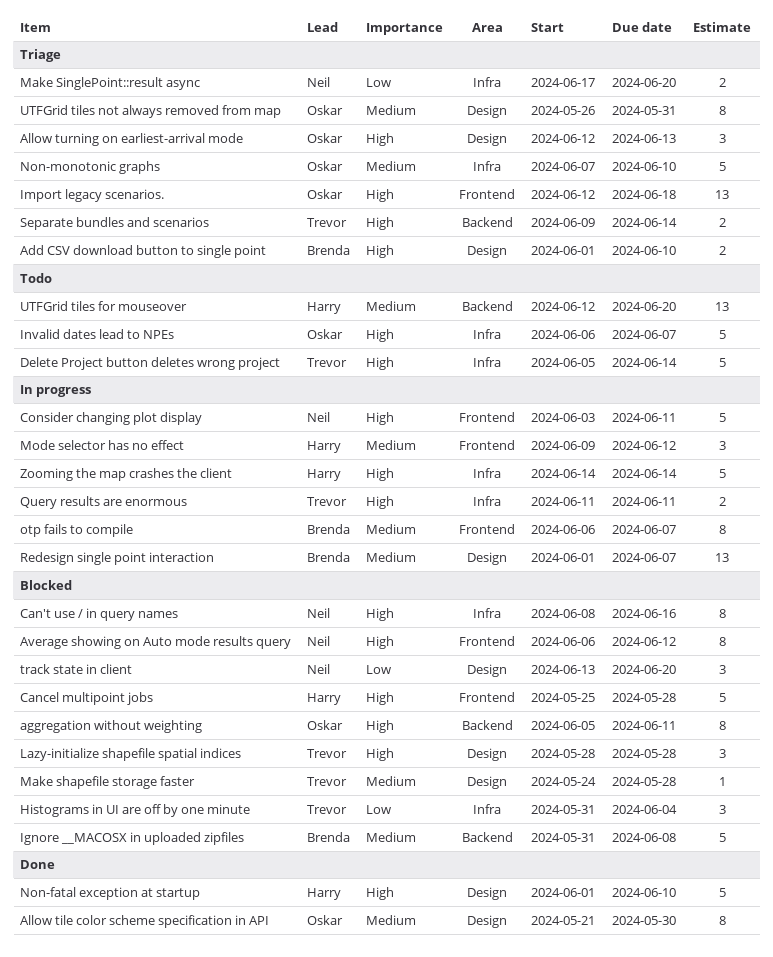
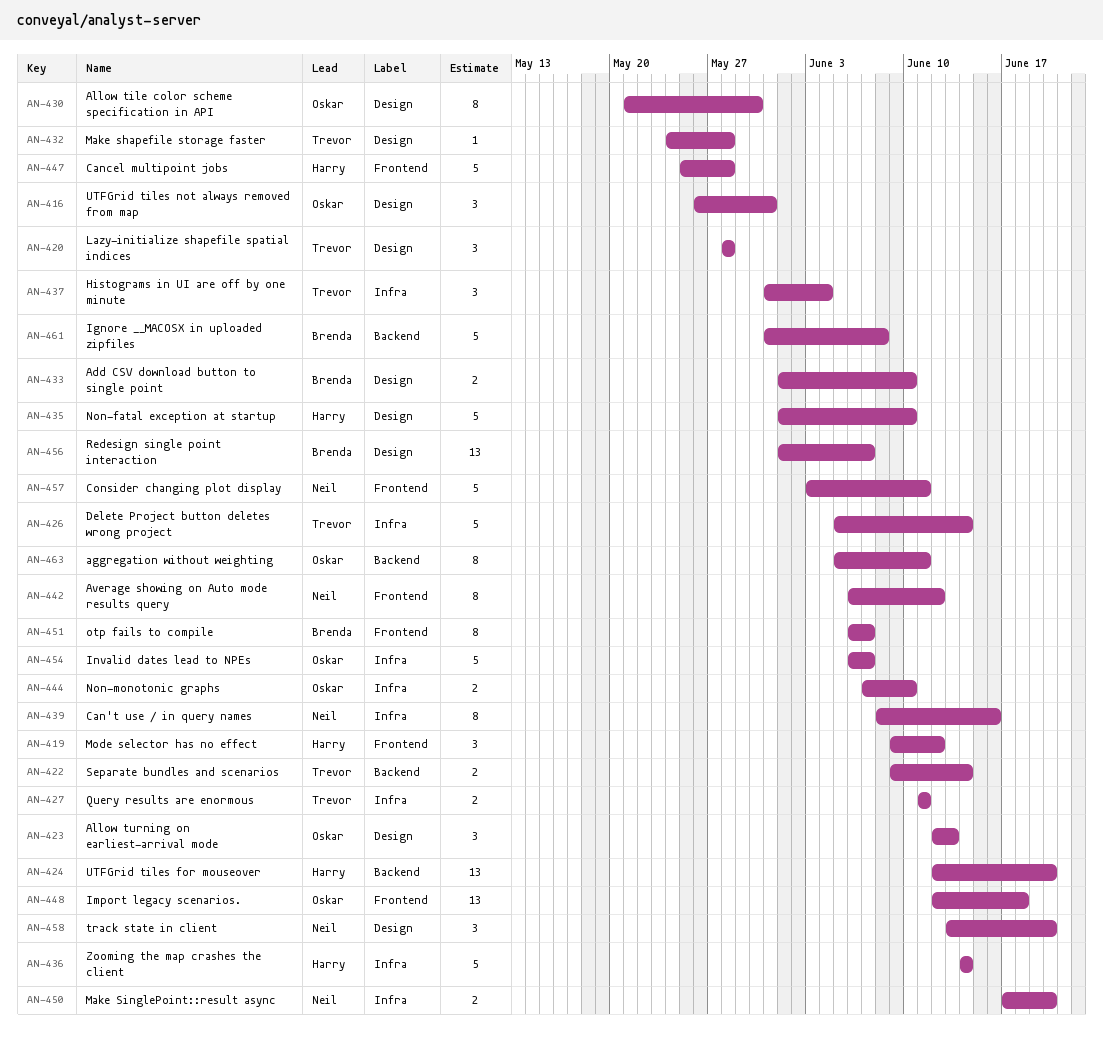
Non-monotonic graphs, estimate: 5 -> 2
UTFGrid tiles not always removed from map, estimate: 8 -> 3

